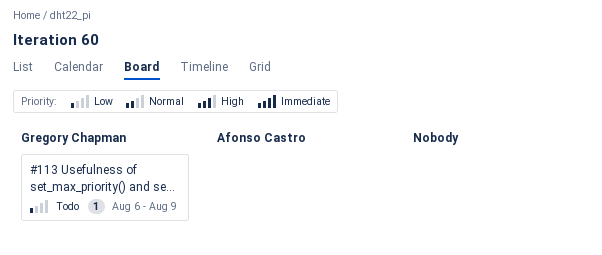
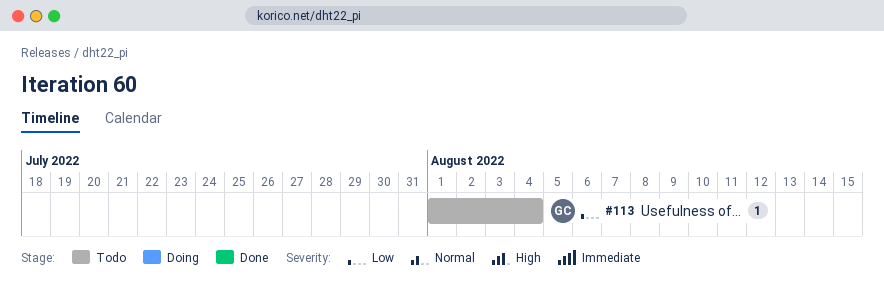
#113, start: Aug 6 -> Aug 1
#113, due: Aug 9 -> Aug 4

